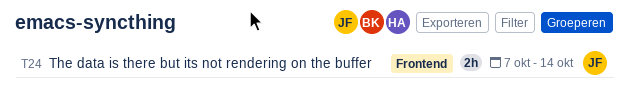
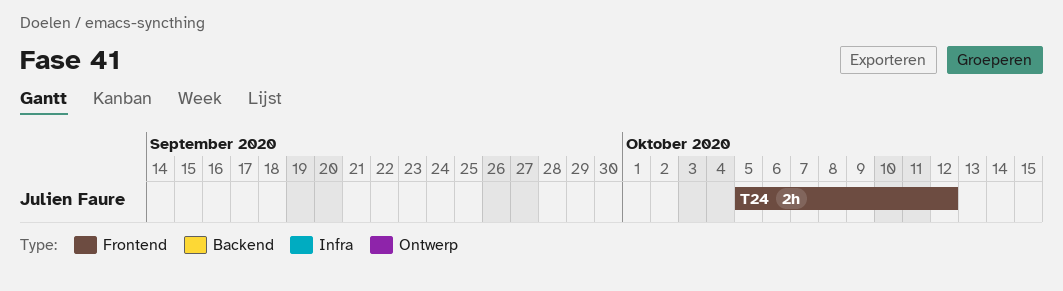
T24, start: Oct 7 -> Oct 5
T24, due: Oct 14 -> Oct 12

